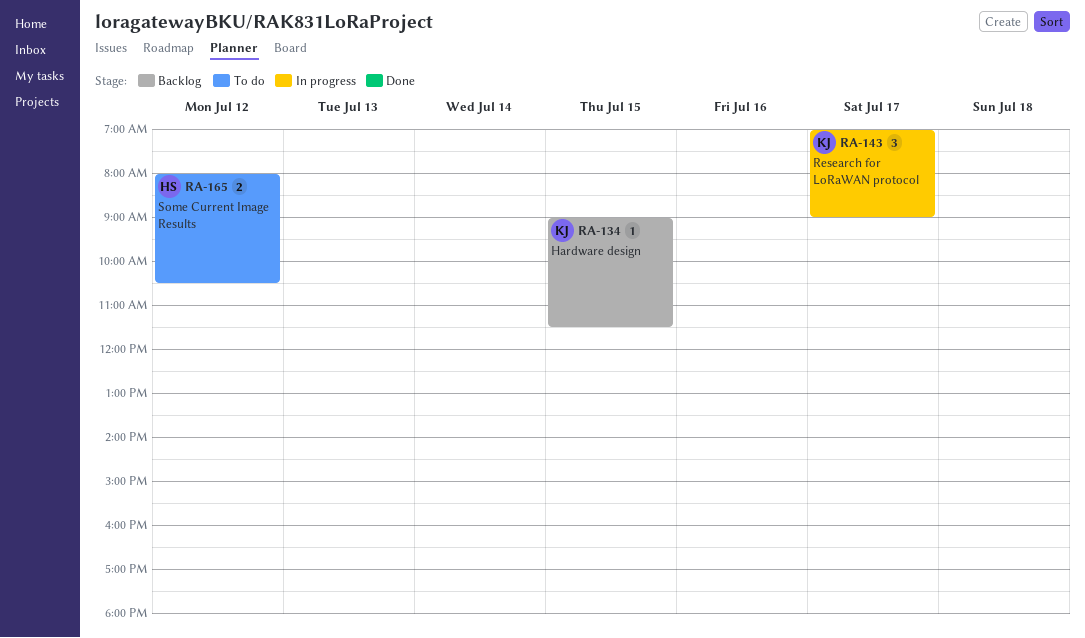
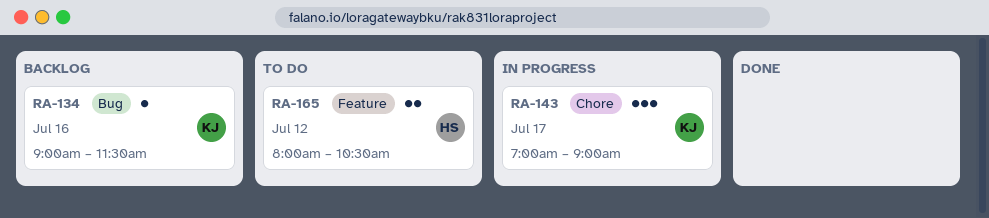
RA-134, day: Jul 15 -> Jul 16

